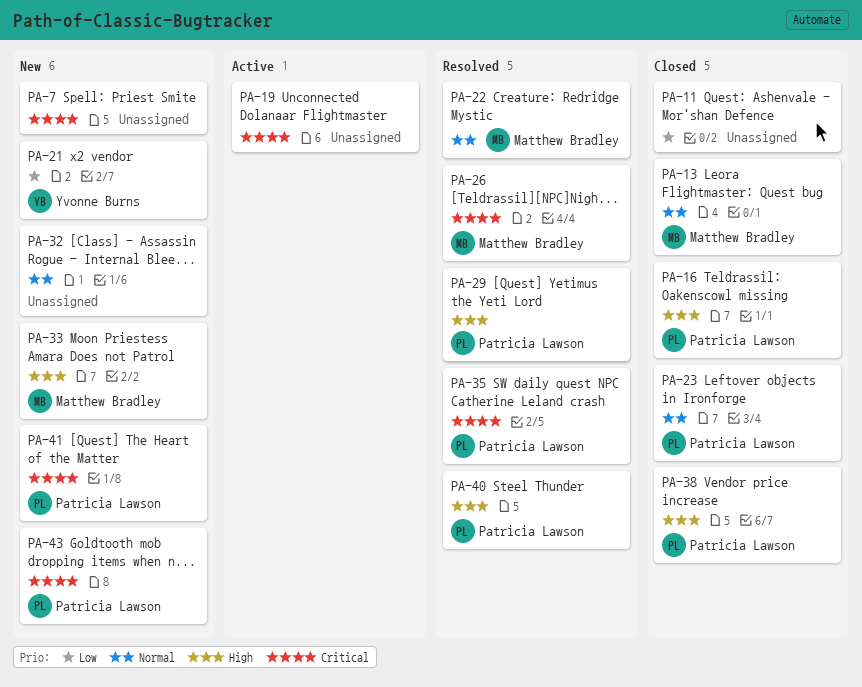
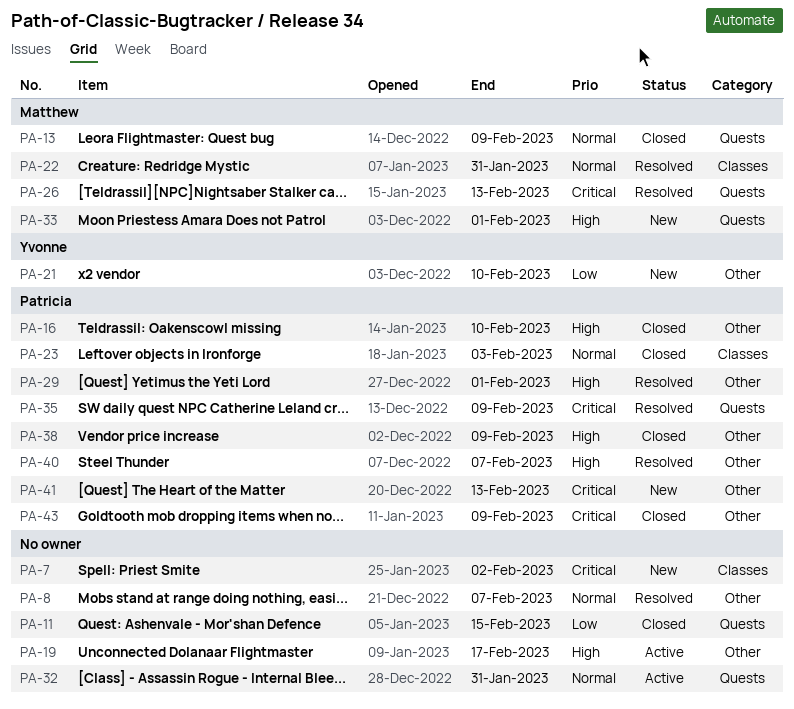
PA-8: none -> present
PA-19, priority: Critical -> High
PA-32, status: New -> Active
PA-43, status: New -> Closed

